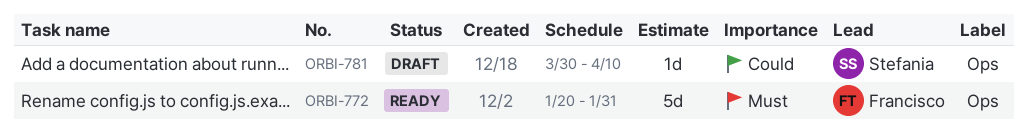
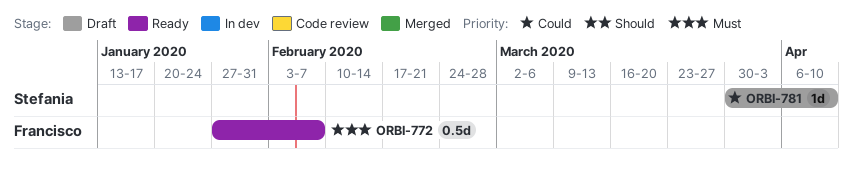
ORBI-772, estimate: 5d -> 0.5d
ORBI-772, start: Jan 20 -> Jan 27
ORBI-772, due: Jan 31 -> Feb 7

